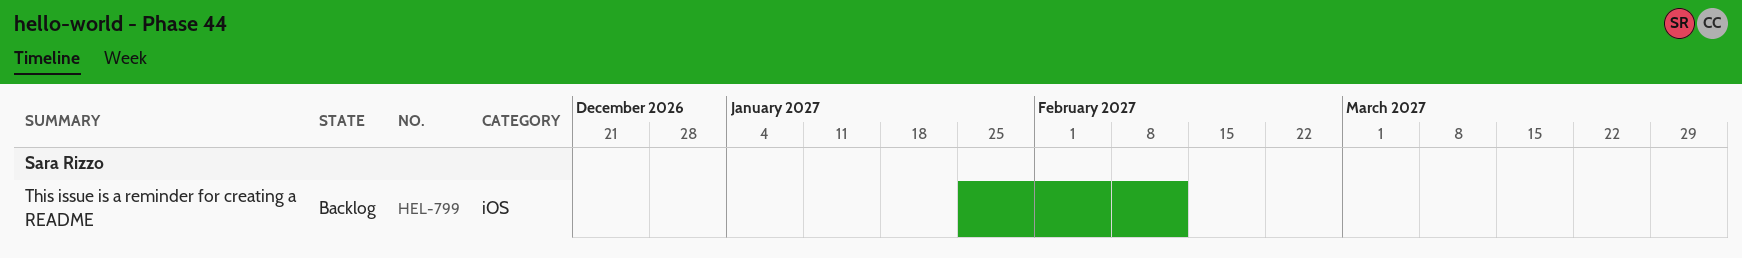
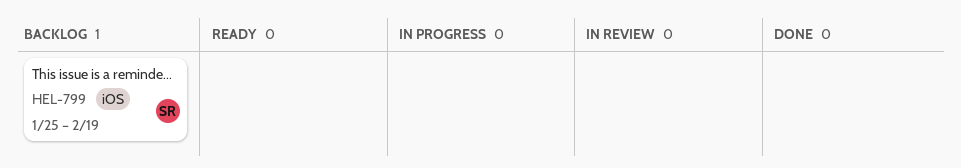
HEL-799, due: Feb 12 -> Feb 19

